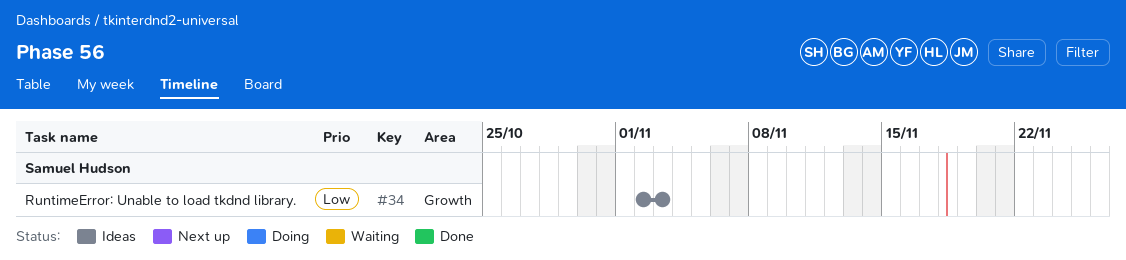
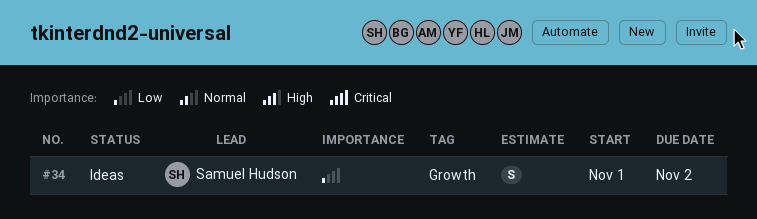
#34, start: Nov 2 -> Nov 1
#34, due: Nov 3 -> Nov 2

